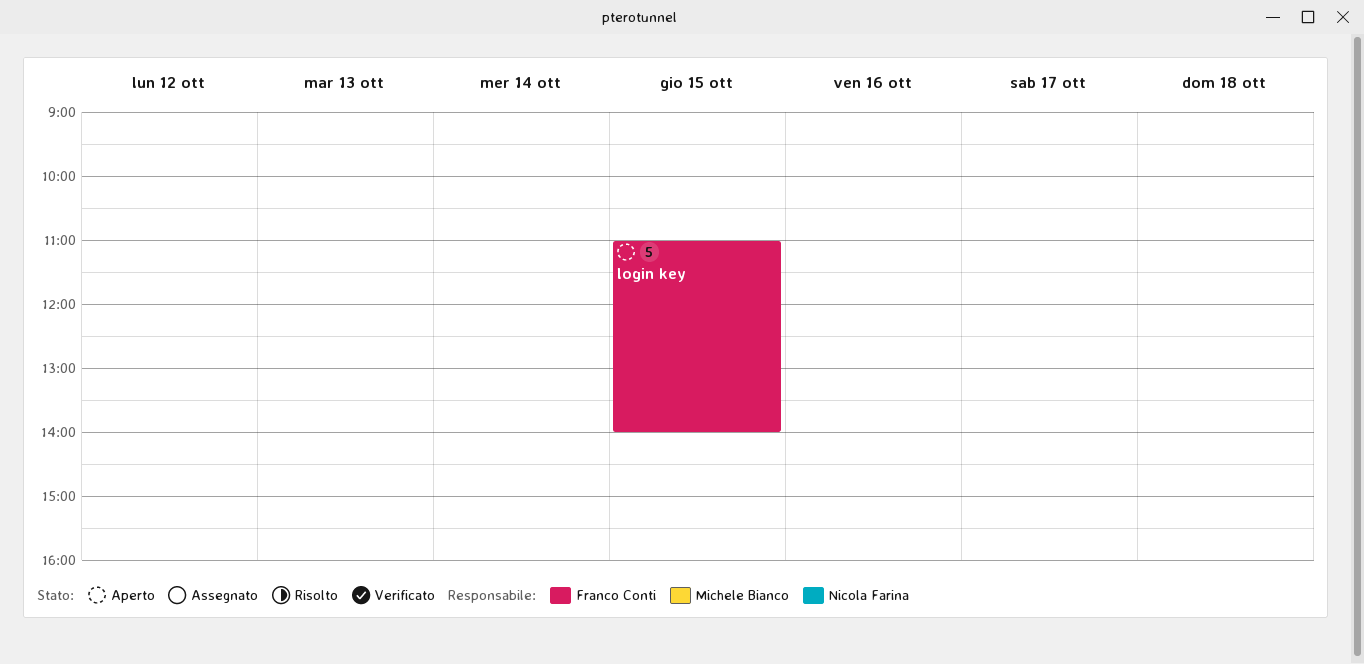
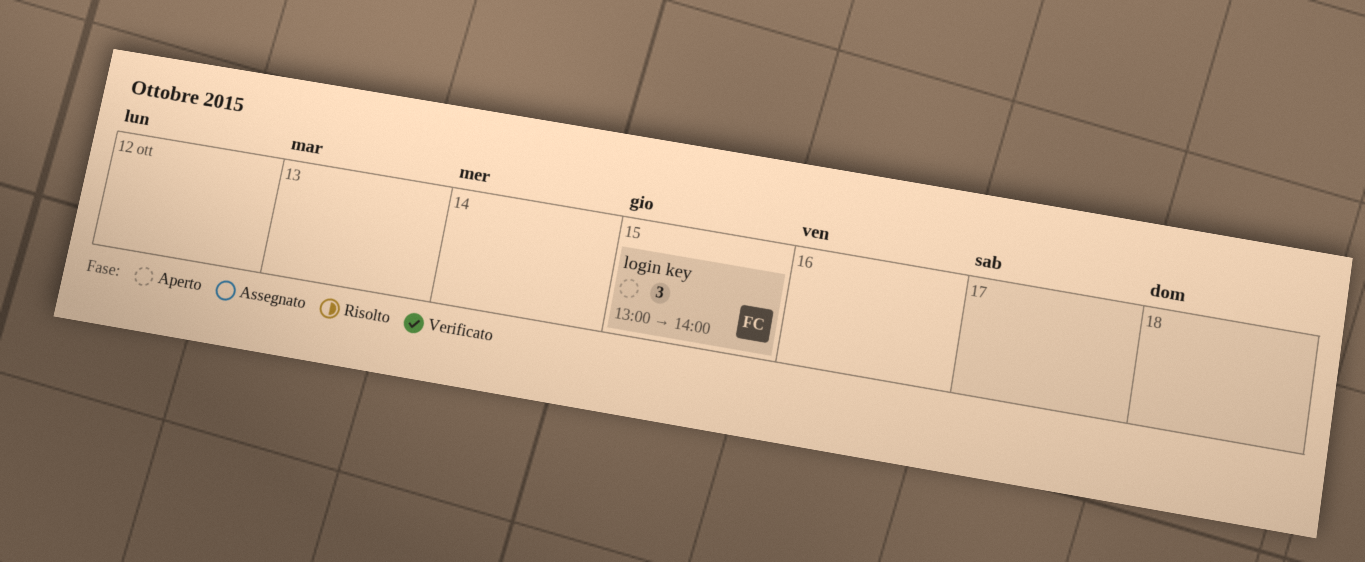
login key, estimate: 5 -> 3
login key, begins: 11:00 -> 13:00

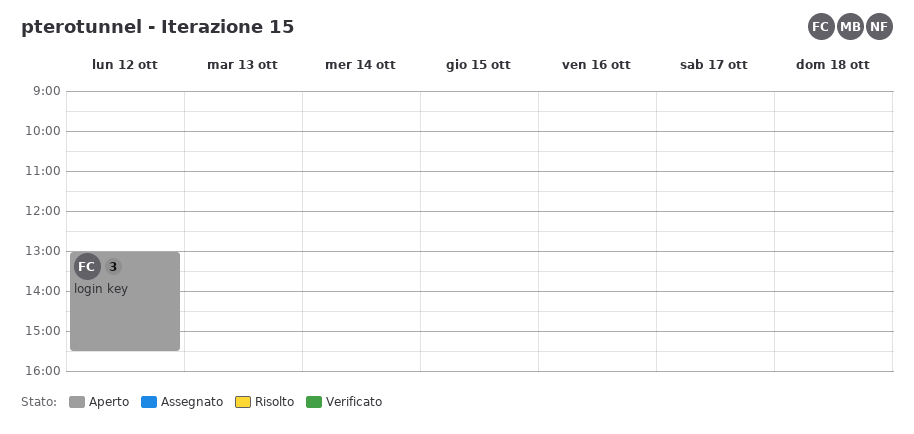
login key, day: Oct 15 -> Oct 12
login key, ends: 14:00 -> 15:30

